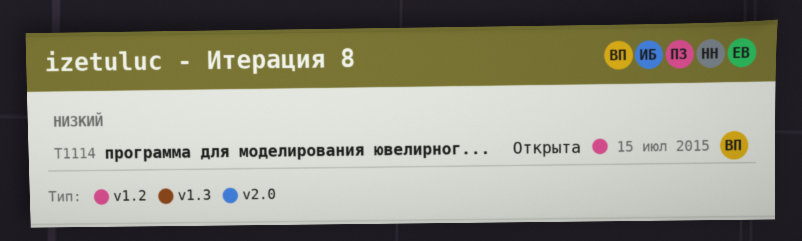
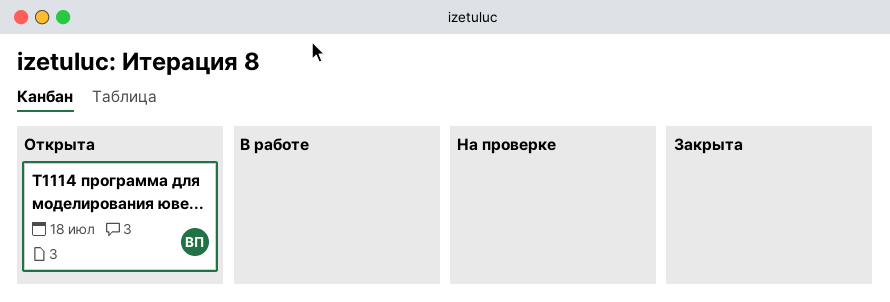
T1114, due: Jul 15 -> Jul 18

